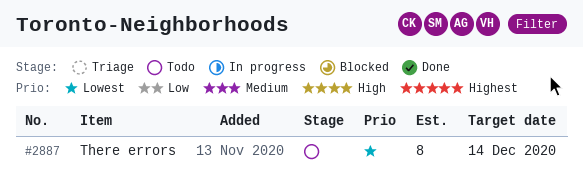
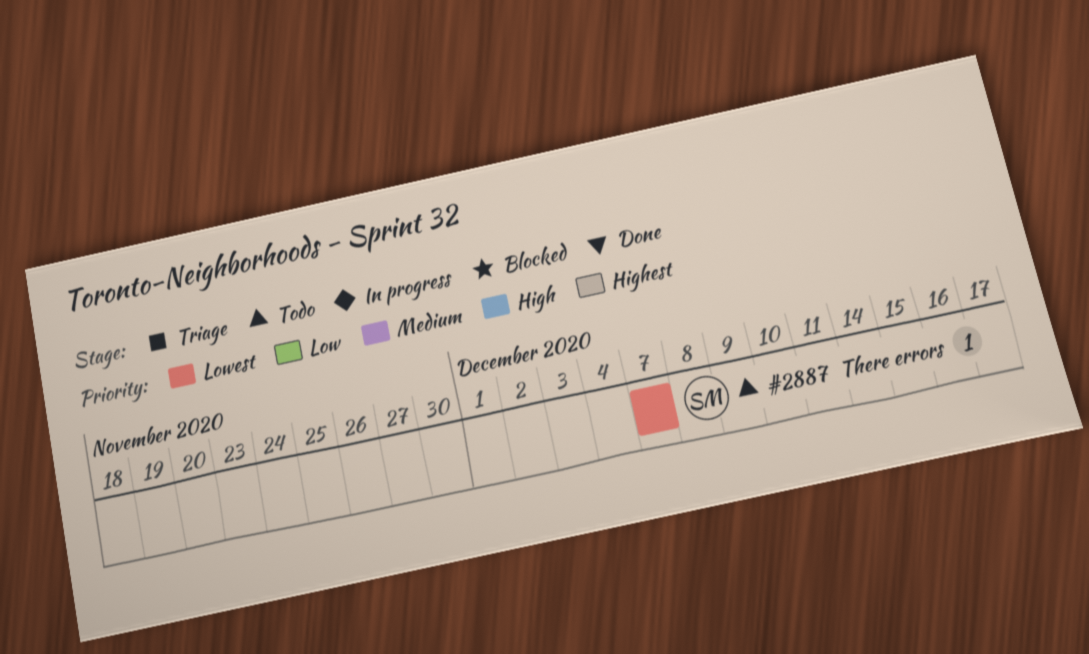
#2887, estimate: 8 -> 1
#2887, due: Dec 14 -> Dec 7

